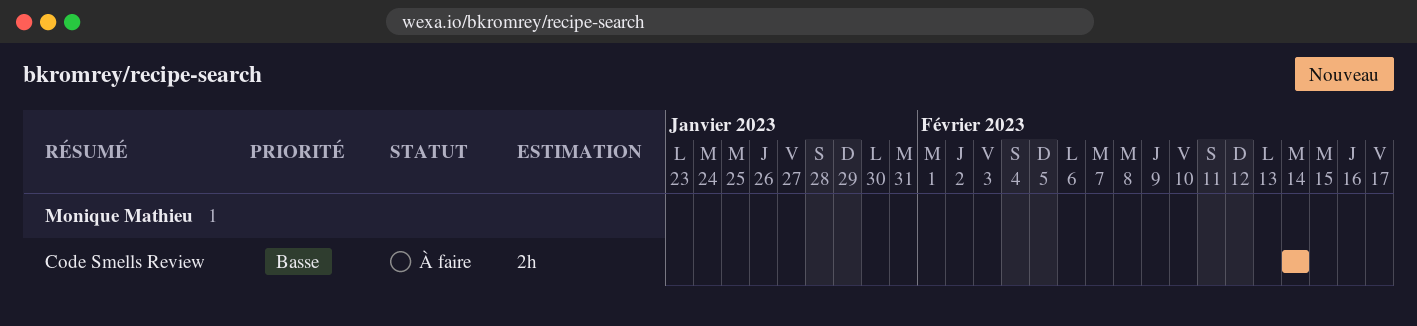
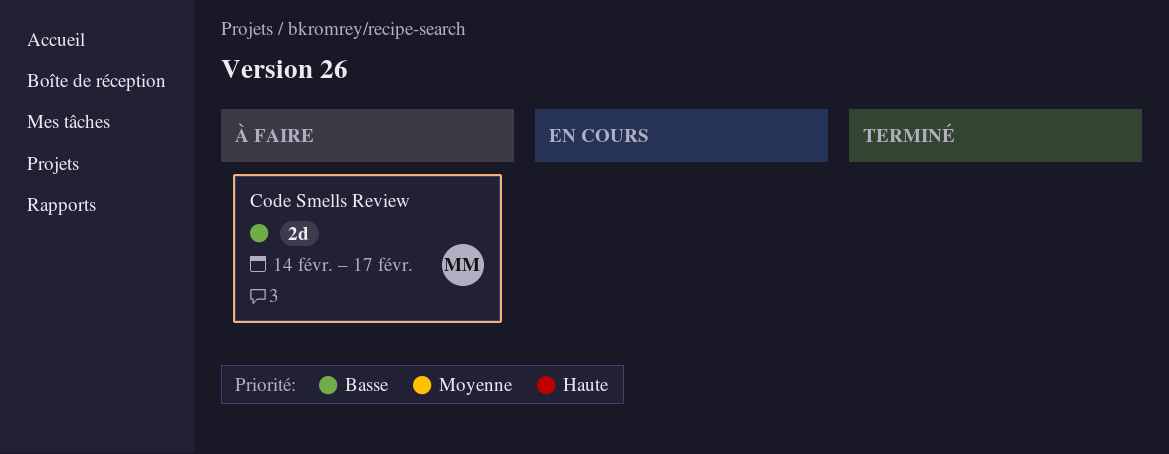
Code Smells Review, estimate: 2h -> 2d
Code Smells Review, due: Feb 14 -> Feb 17

